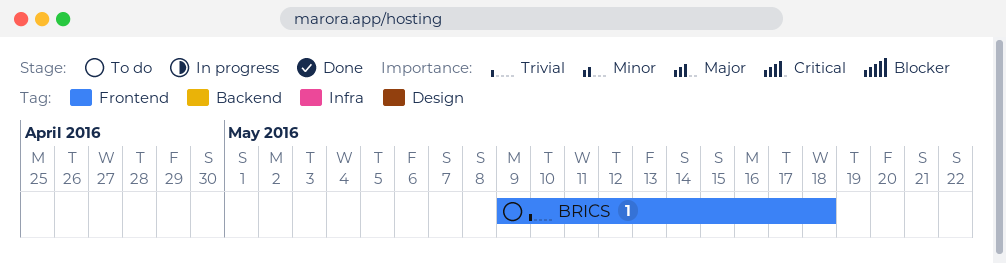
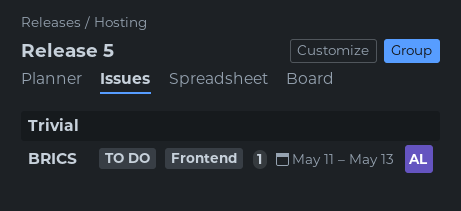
BRICS, start: May 9 -> May 11
BRICS, due: May 18 -> May 13

